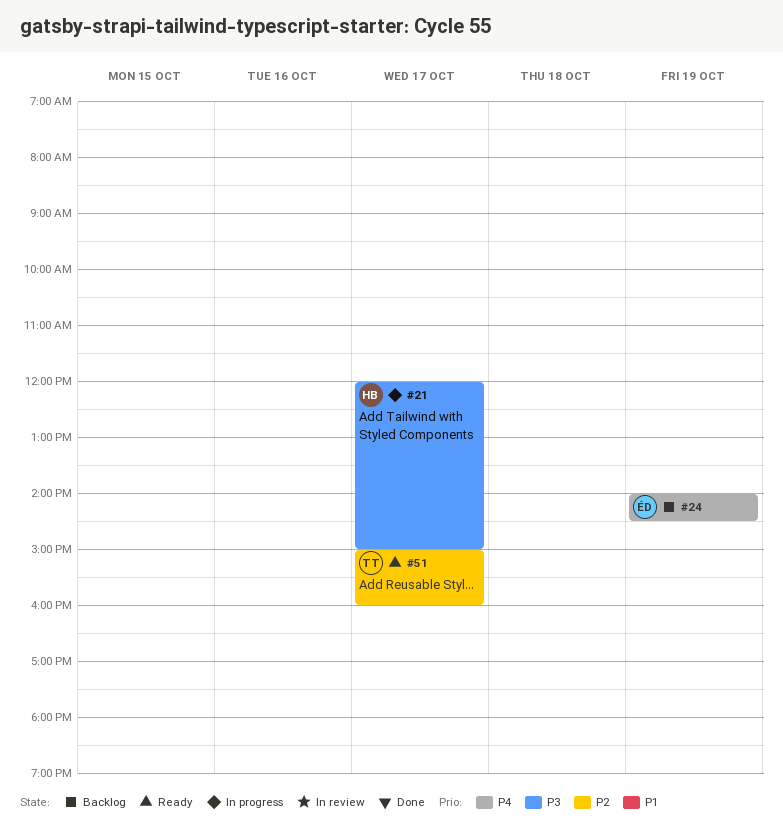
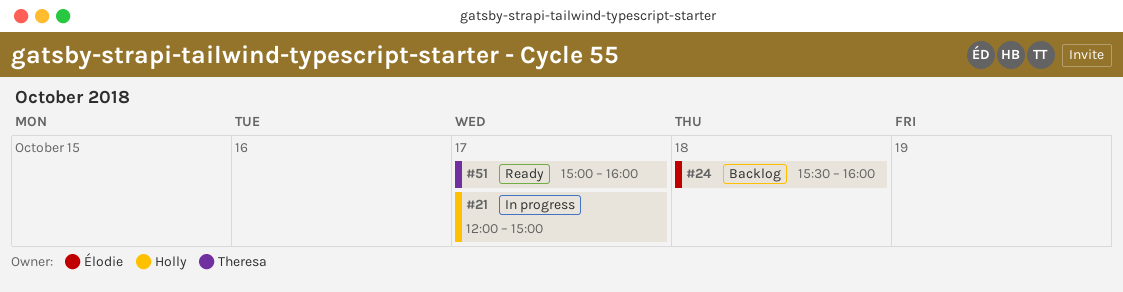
#24, day: Oct 19 -> Oct 18
#24, begins: 14:00 -> 15:30
#24, ends: 14:30 -> 16:00

